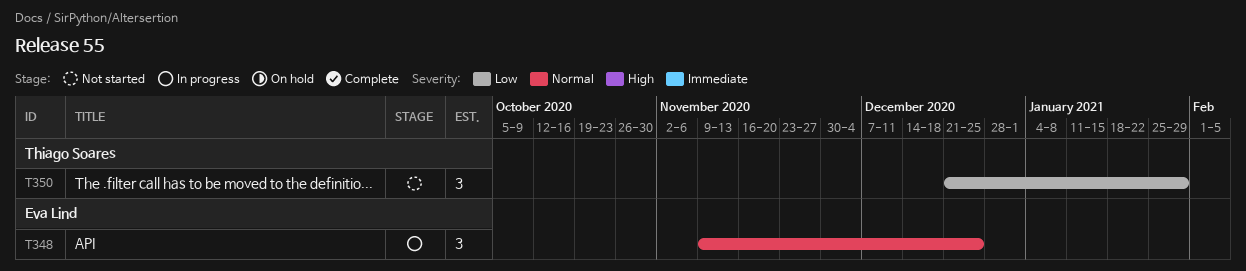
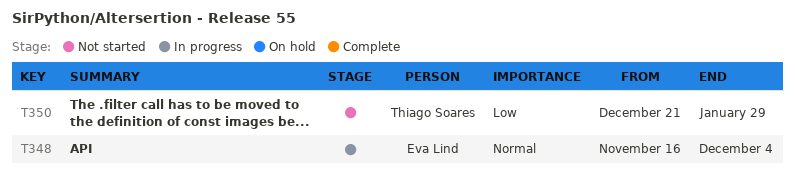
T348, start: Nov 9 -> Nov 16
T348, due: Dec 25 -> Dec 4

